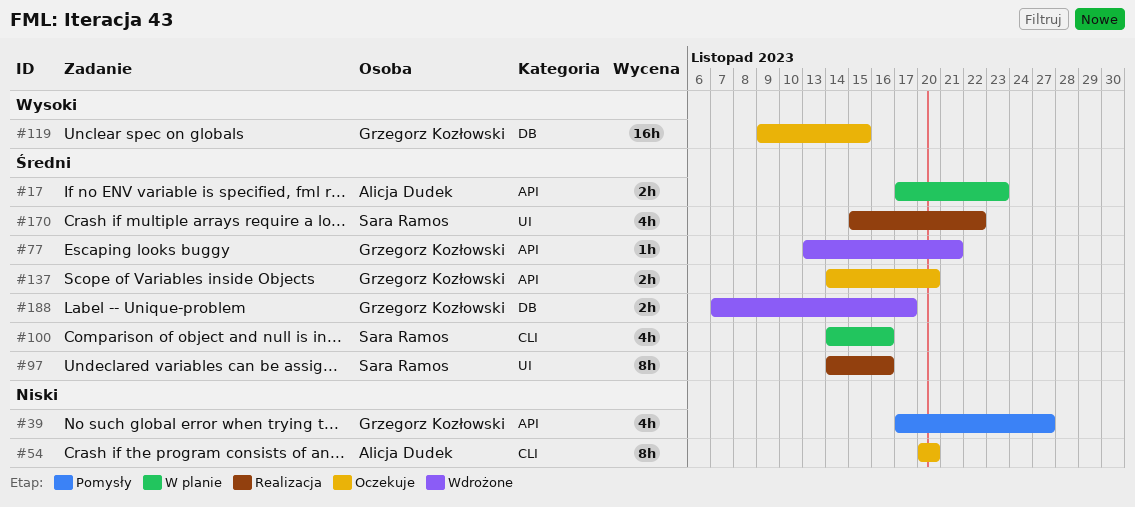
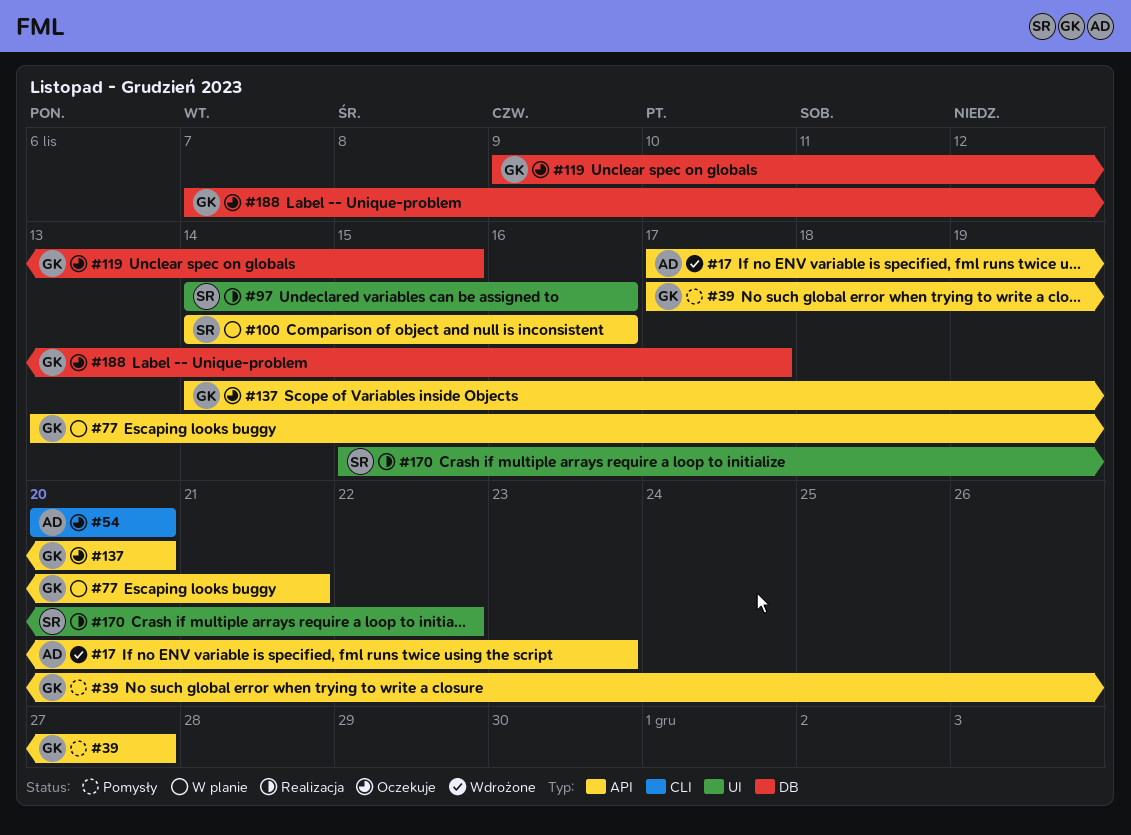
#17, status: W planie -> Wdrożone
#77, status: Wdrożone -> W planie
#100, label: CLI -> API
#188, status: Wdrożone -> Oczekuje

